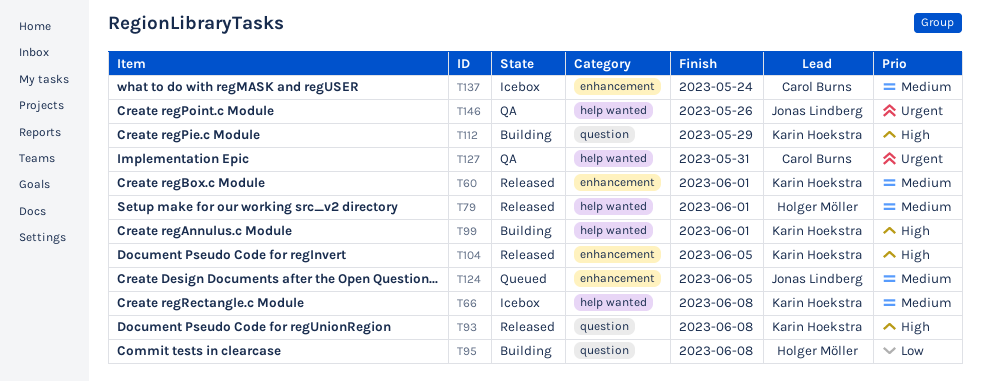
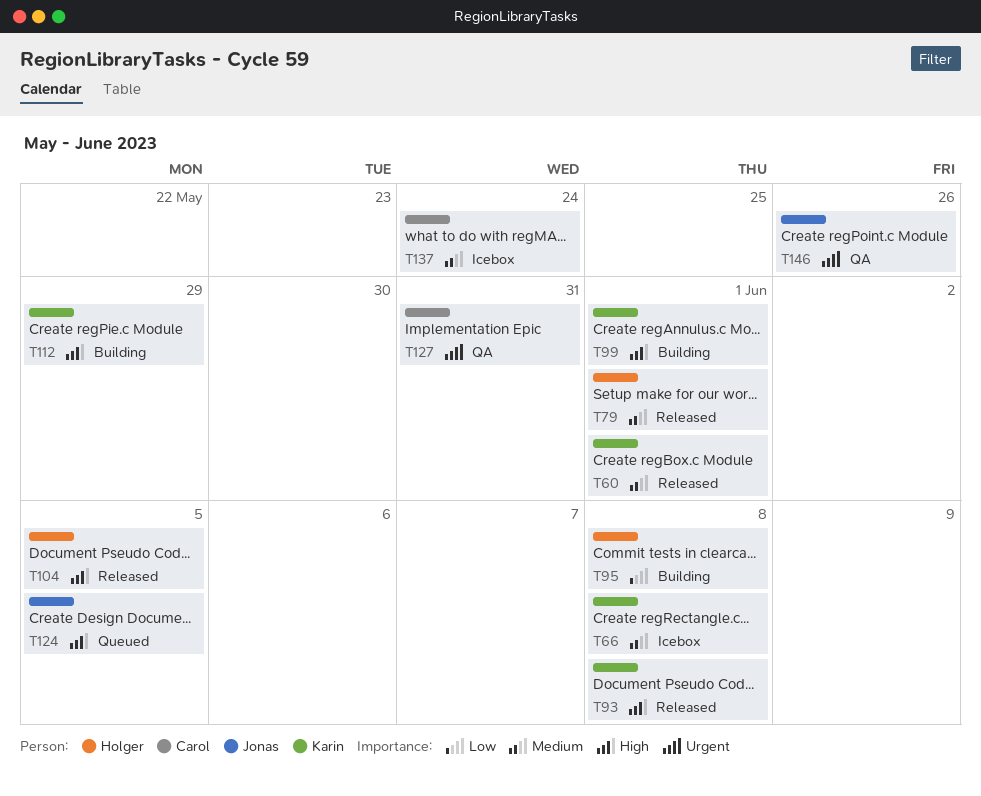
T104, owner: Karin Hoekstra -> Holger Möller
T124, priority: Medium -> High

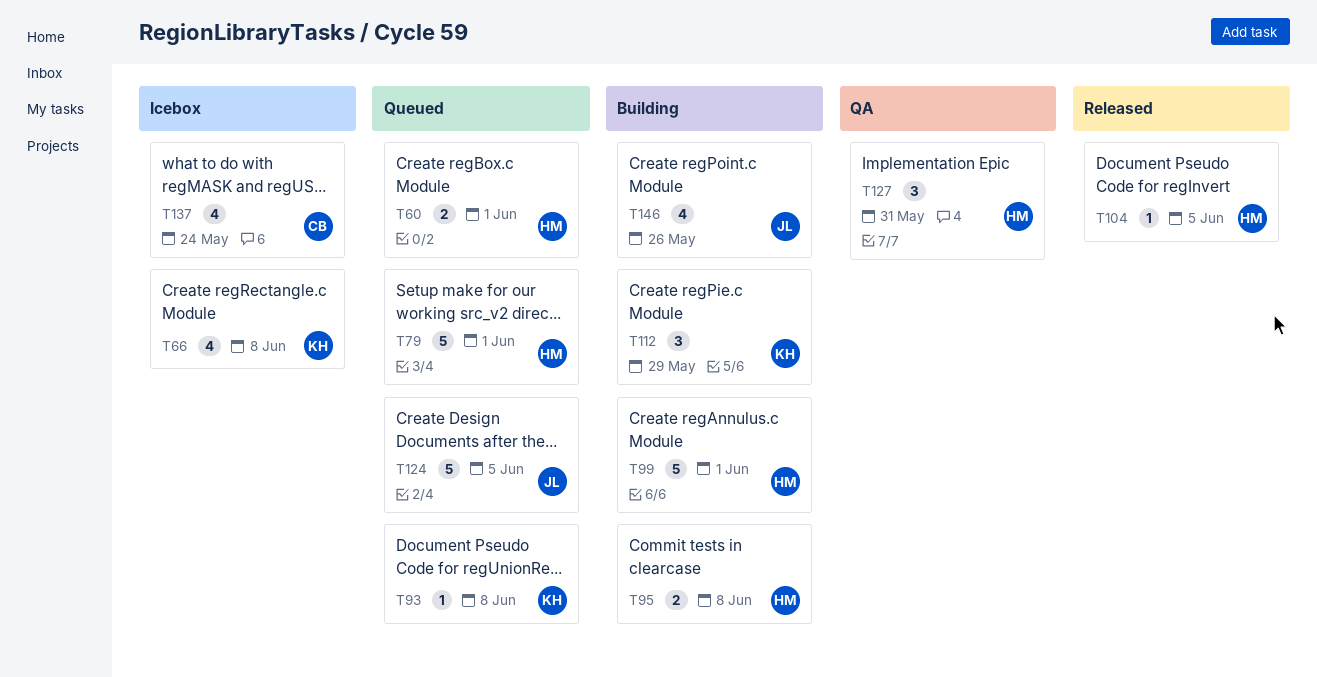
T60, status: Released -> Queued
T60, owner: Karin -> Holger
T79, status: Released -> Queued
T93, status: Released -> Queued
T99, owner: Karin -> Holger
T127, owner: Carol -> Holger
T146, status: QA -> Building

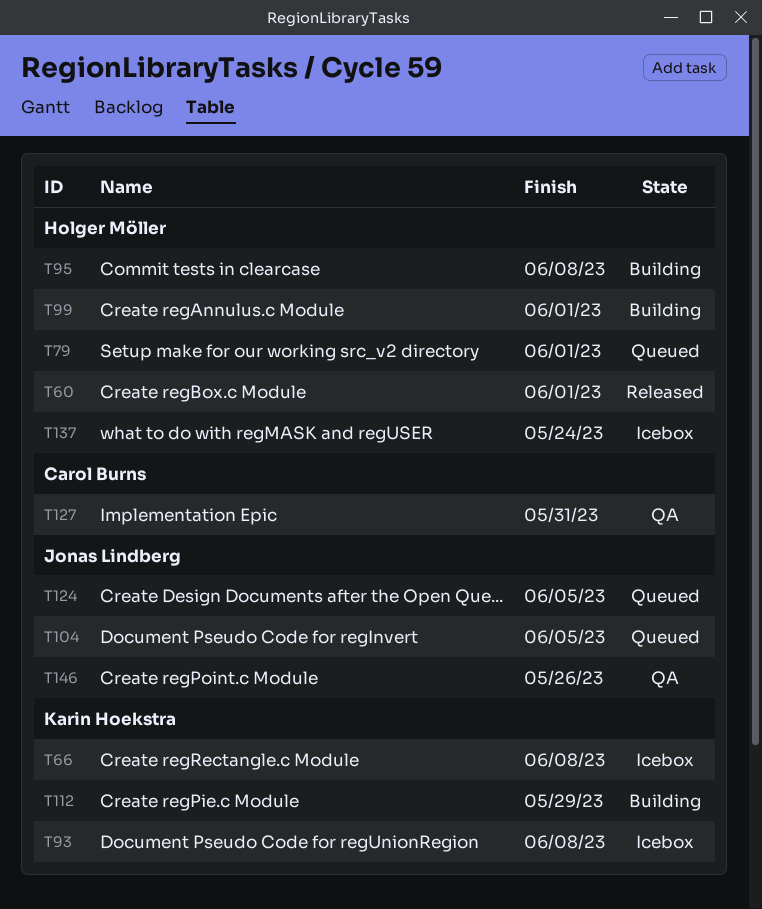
T60, status: Queued -> Released
T93, status: Queued -> Icebox
T104, status: Released -> Queued
T104, owner: Holger Möller -> Jonas Lindberg
T127, owner: Holger Möller -> Carol Burns
T137, owner: Carol Burns -> Holger Möller
T146, status: Building -> QA

